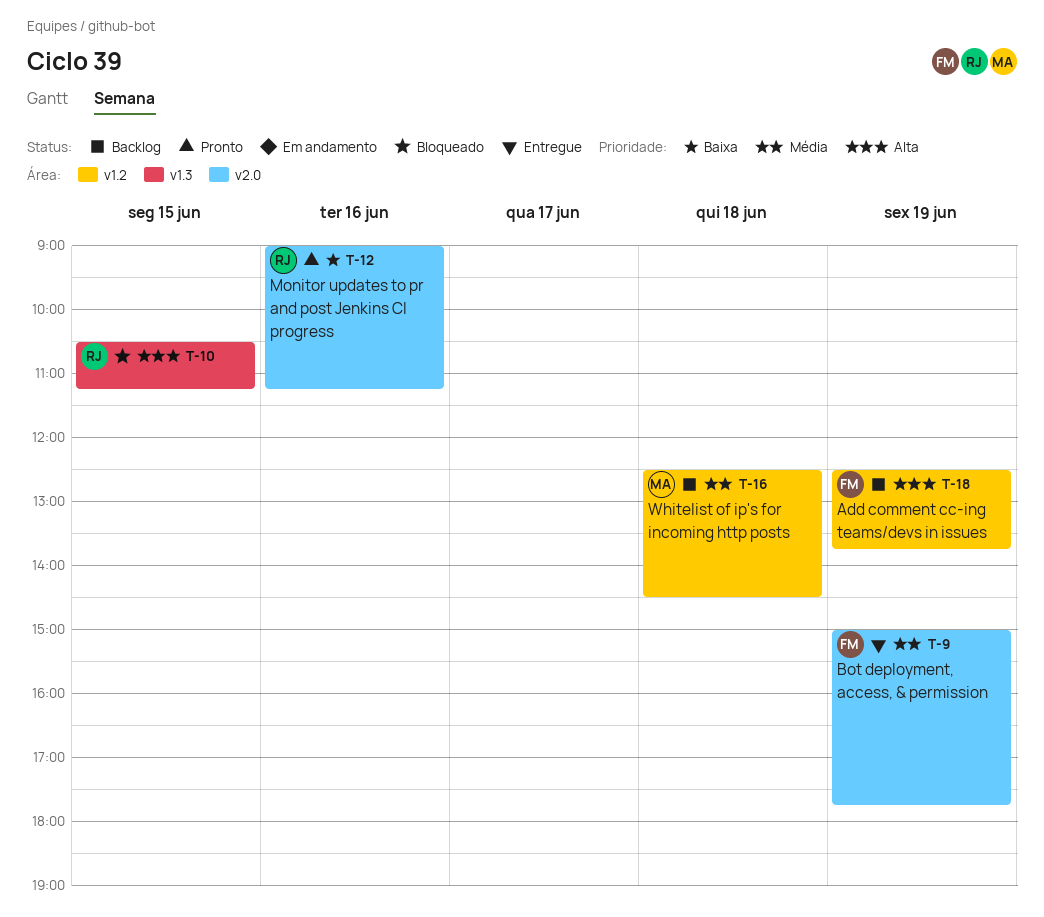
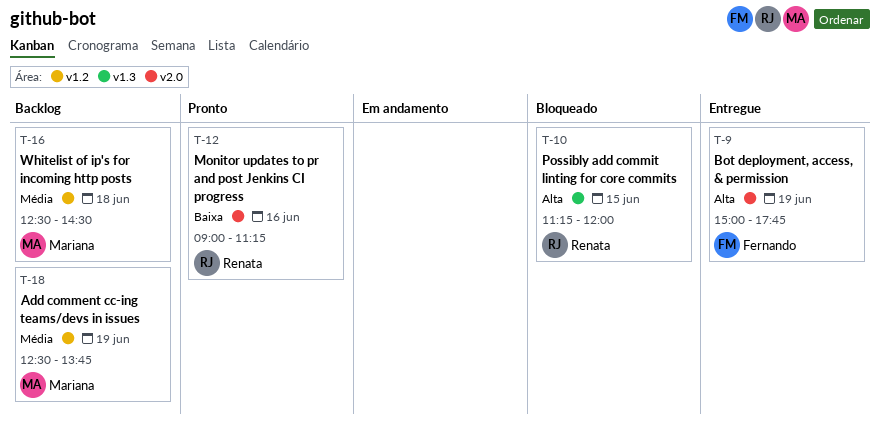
T-9, priority: Média -> Alta
T-10, begins: 10:30 -> 11:15
T-10, ends: 11:15 -> 12:00
T-18, owner: Fernando -> Mariana
T-18, priority: Alta -> Média

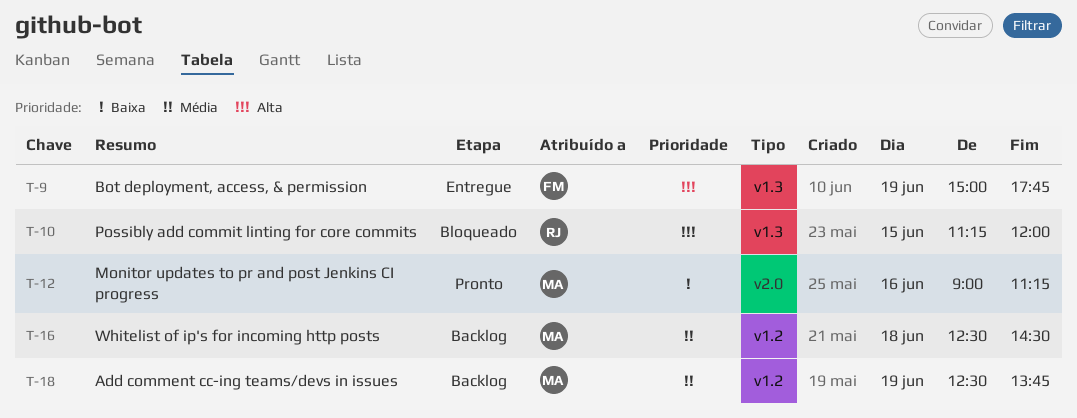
T-9, label: v2.0 -> v1.3
T-12, owner: Renata -> Mariana

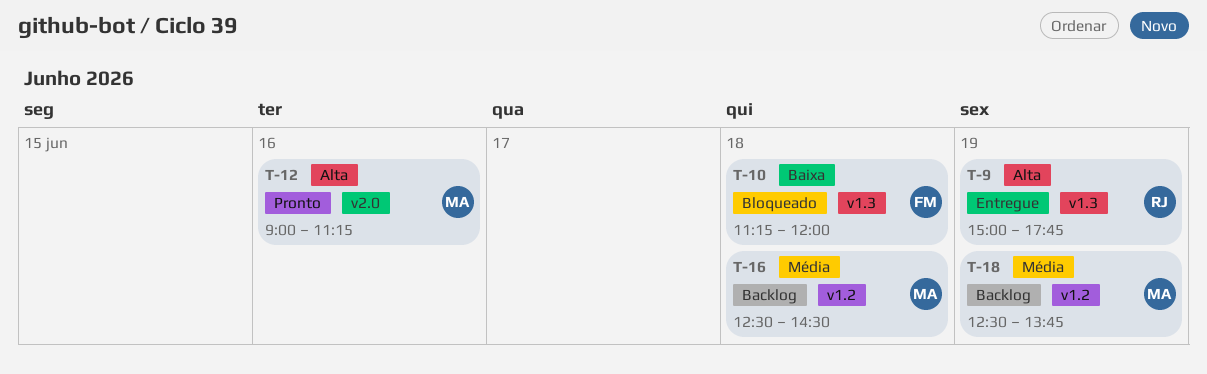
T-9, owner: FM -> RJ
T-10, owner: RJ -> FM
T-10, priority: Alta -> Baixa
T-10, day: Jun 15 -> Jun 18
T-12, priority: Baixa -> Alta

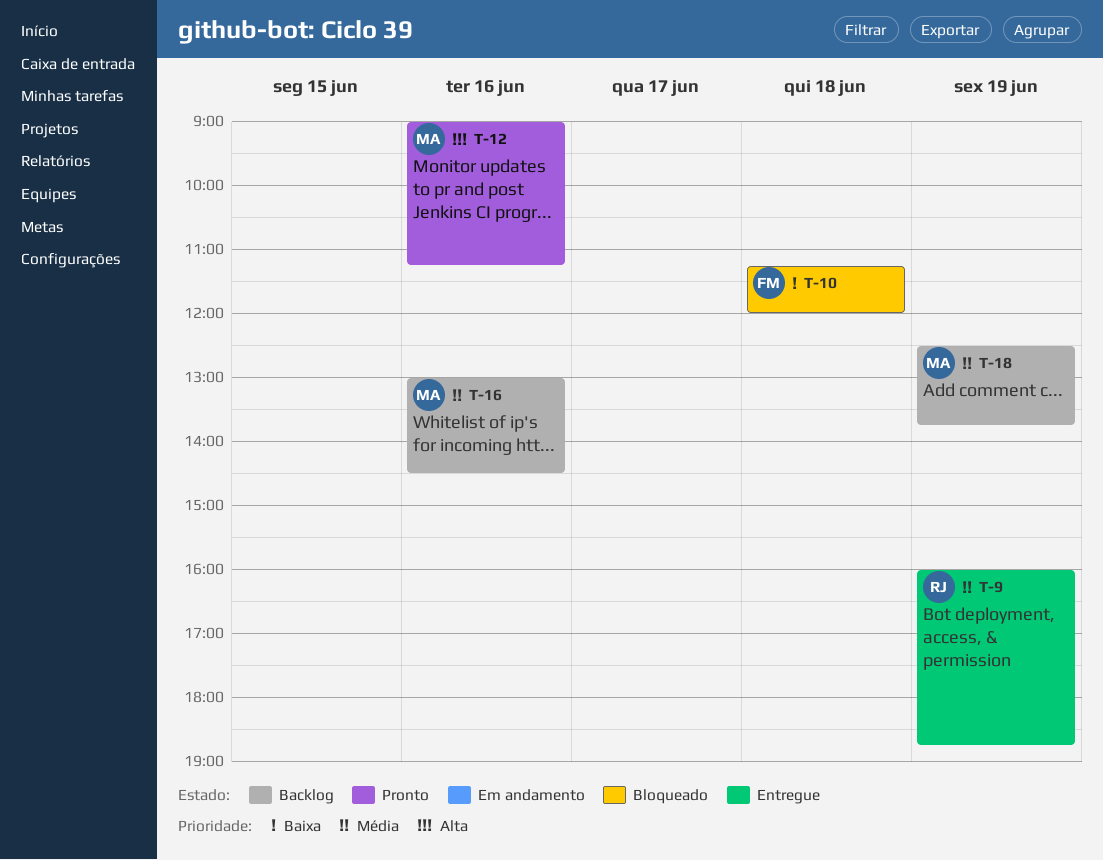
T-9, priority: Alta -> Média
T-9, begins: 15:00 -> 16:00
T-9, ends: 17:45 -> 18:45
T-16, day: Jun 18 -> Jun 16
T-16, begins: 12:30 -> 13:00

